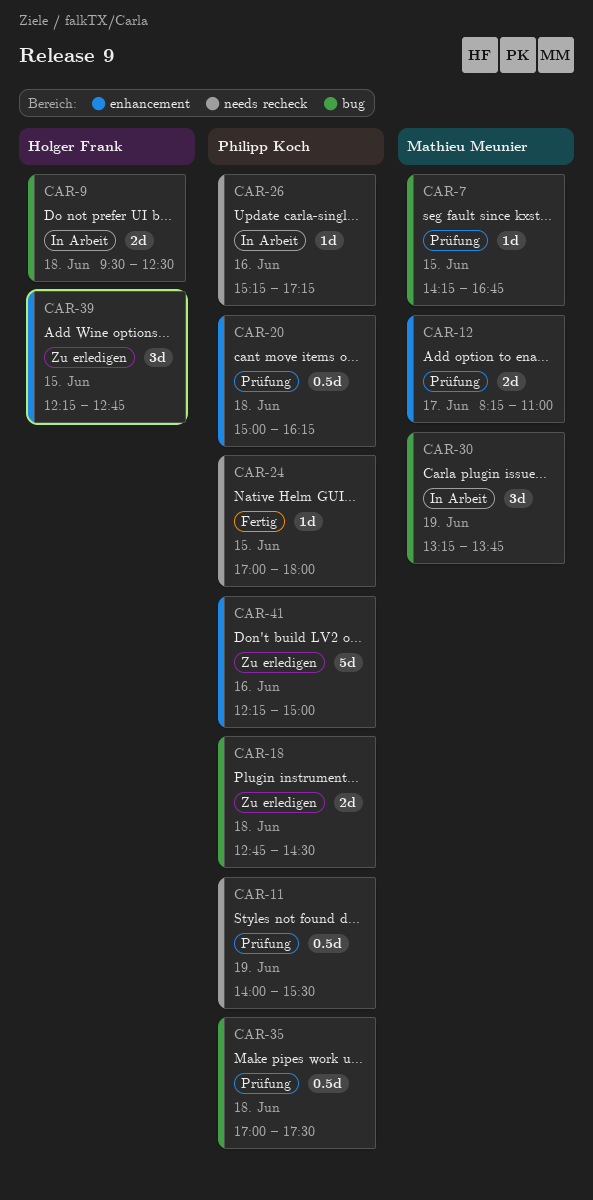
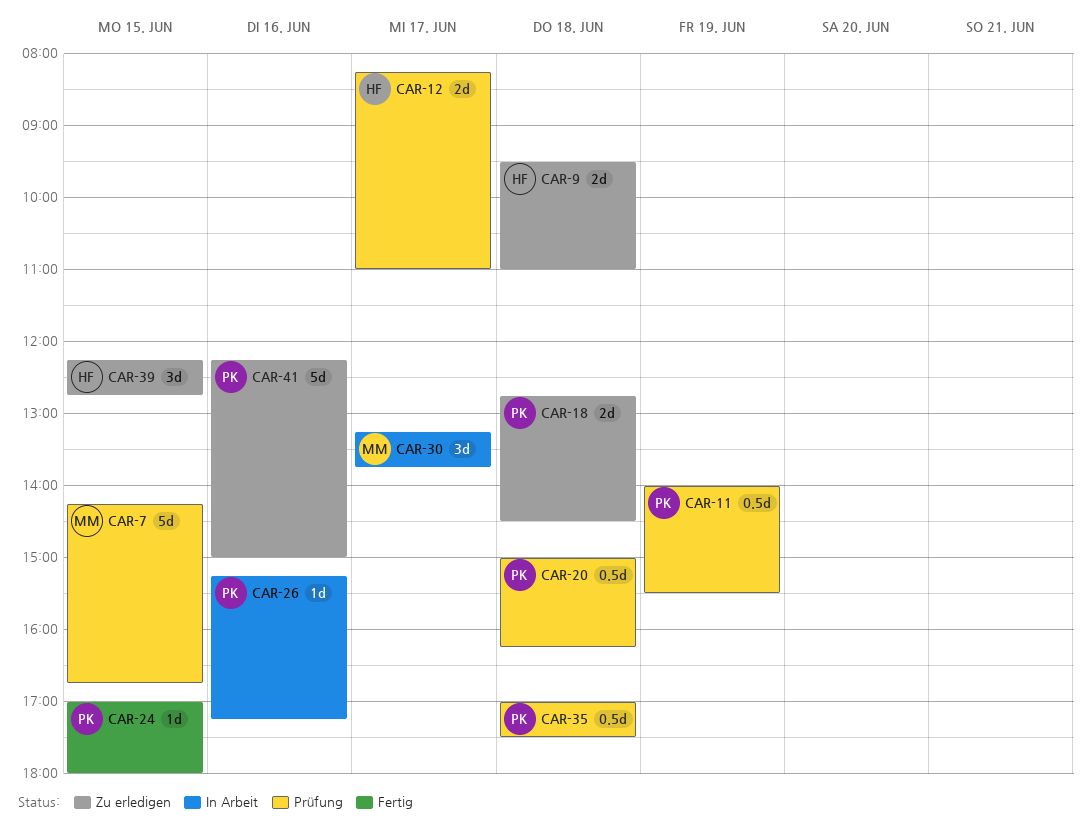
CAR-7, estimate: 1d -> 5d
CAR-9, status: In Arbeit -> Zu erledigen
CAR-9, ends: 12:30 -> 11:00
CAR-12, owner: Mathieu Meunier -> Holger Frank
CAR-30, day: Jun 19 -> Jun 17

